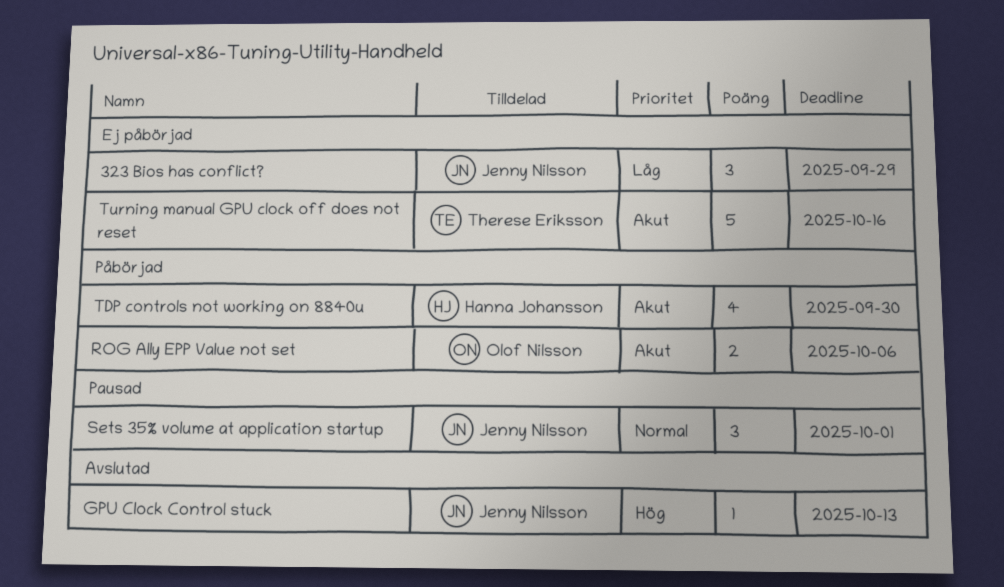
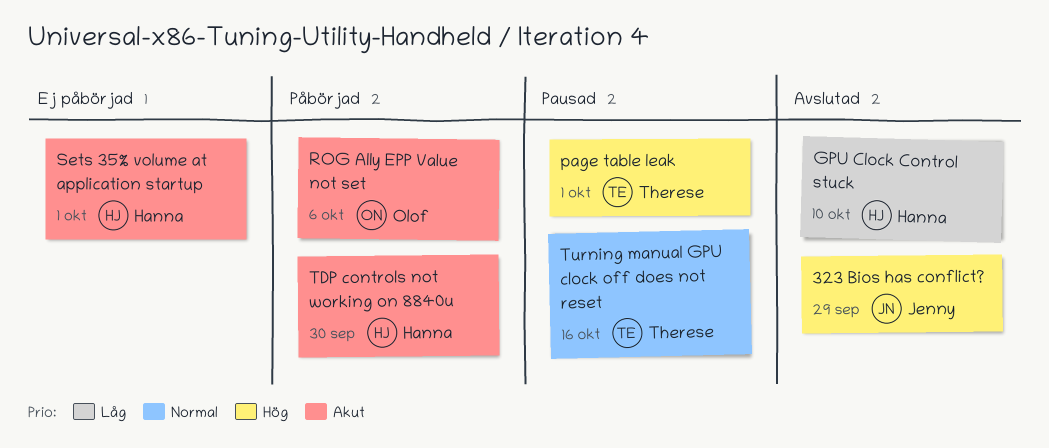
323 Bios has conflict?, status: Ej påbörjad -> Avslutad
323 Bios has conflict?, priority: Låg -> Hög
GPU Clock Control stuck, owner: Jenny Nilsson -> Hanna Johansson
GPU Clock Control stuck, priority: Hög -> Låg
GPU Clock Control stuck, due: Oct 13 -> Oct 10
page table leak: none -> present
Sets 35% volume at application startup, status: Pausad -> Ej påbörjad
Sets 35% volume at application startup, owner: Jenny Nilsson -> Hanna Johansson
Sets 35% volume at application startup, priority: Normal -> Akut
Turning manual GPU clock off does not reset, status: Ej påbörjad -> Pausad
Turning manual GPU clock off does not reset, priority: Akut -> Normal

